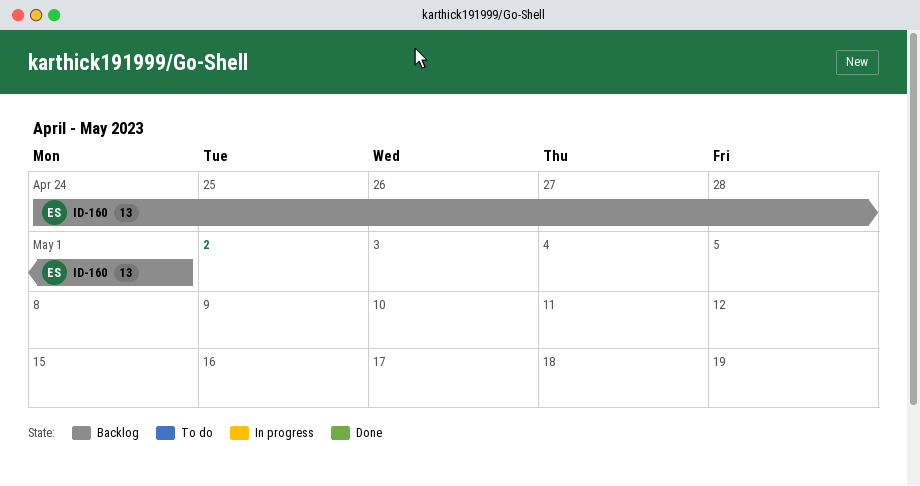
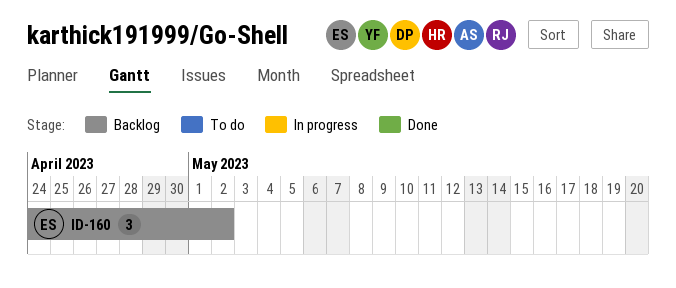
ID-160, estimate: 13 -> 3
ID-160, due: May 1 -> May 2

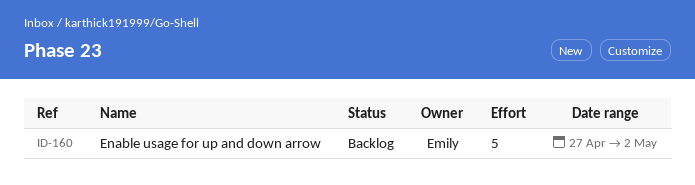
ID-160, estimate: 3 -> 5
ID-160, start: Apr 24 -> Apr 27

